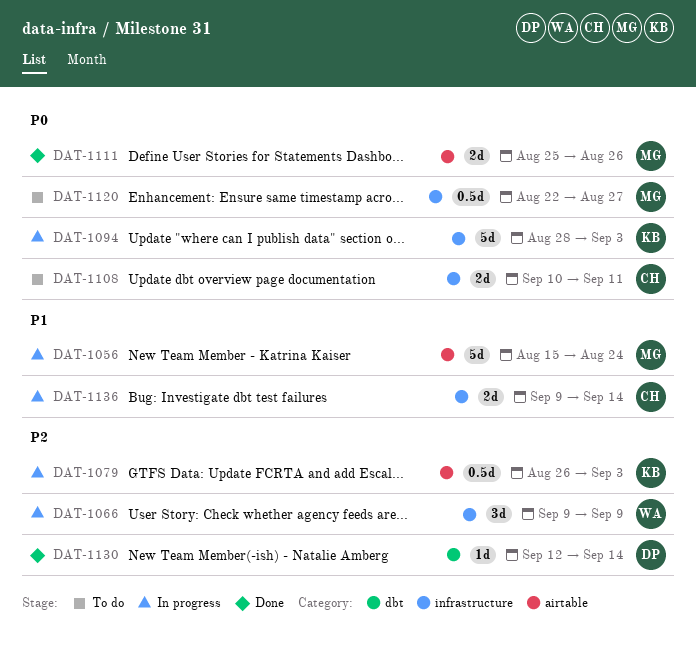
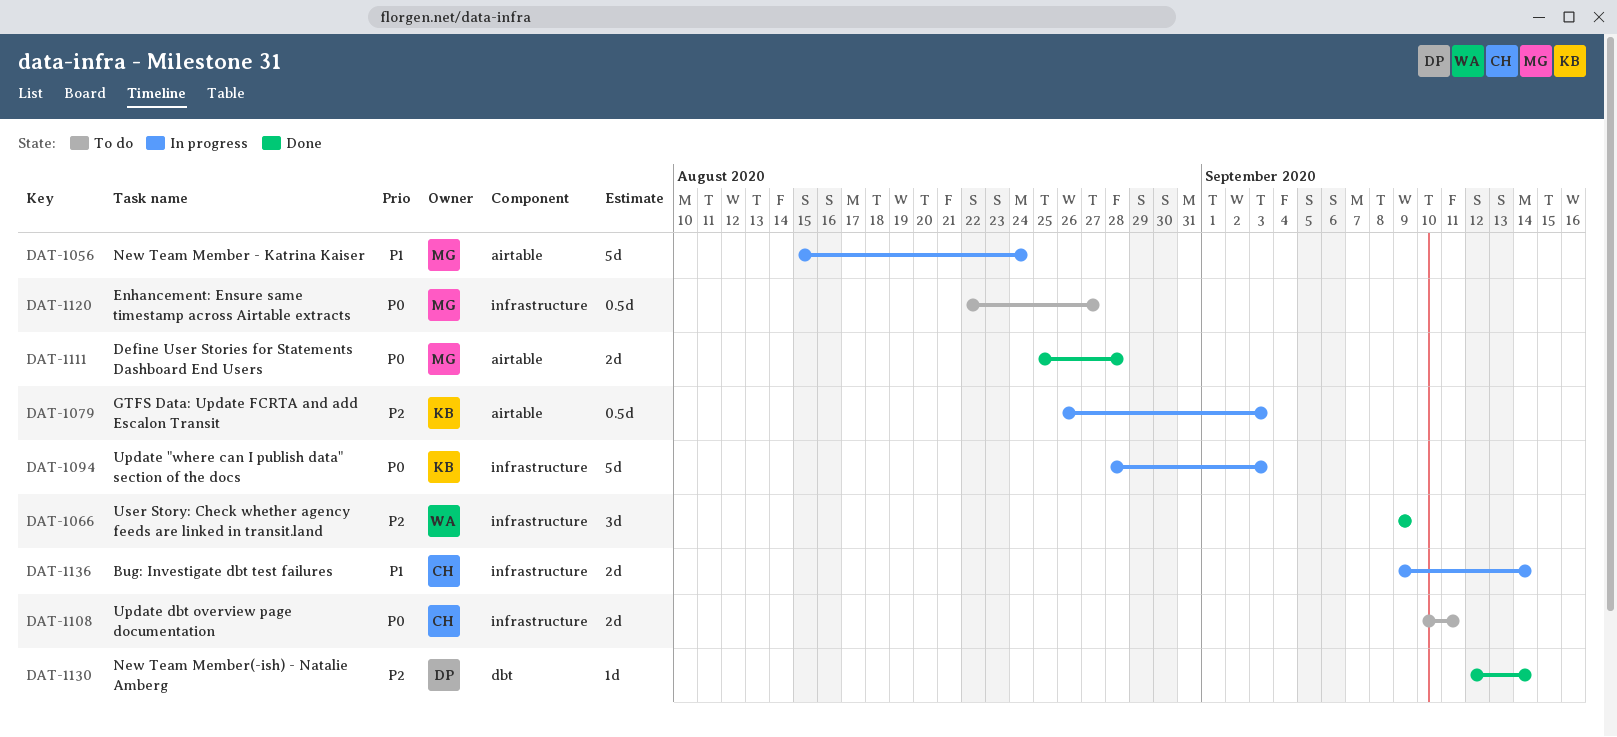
DAT-1066, status: In progress -> Done
DAT-1111, due: Aug 26 -> Aug 28

